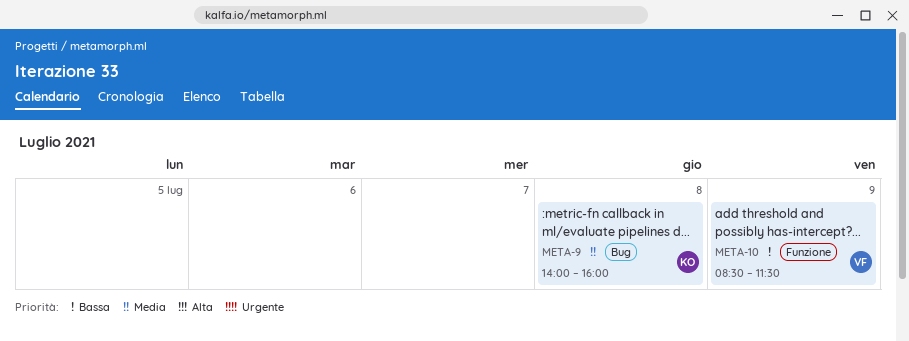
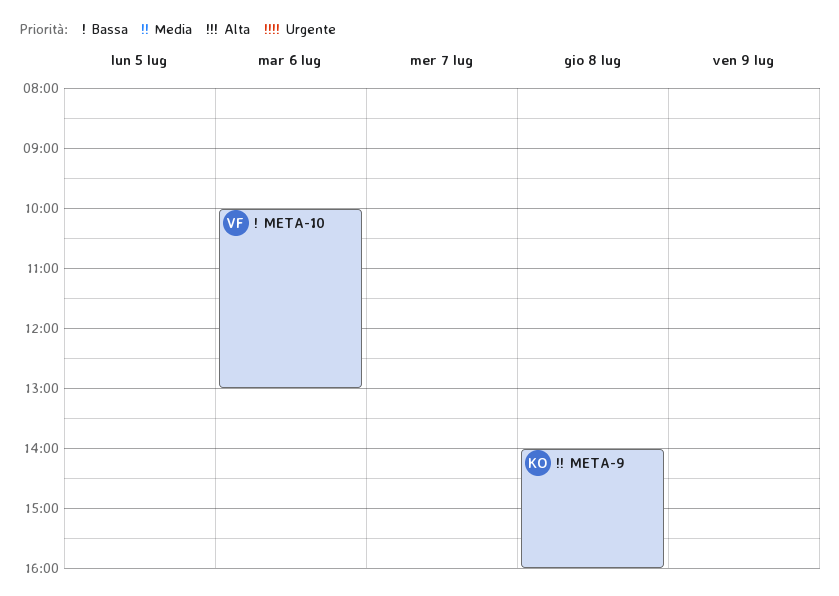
META-10, day: Jul 9 -> Jul 6
META-10, begins: 08:30 -> 10:00
META-10, ends: 11:30 -> 13:00

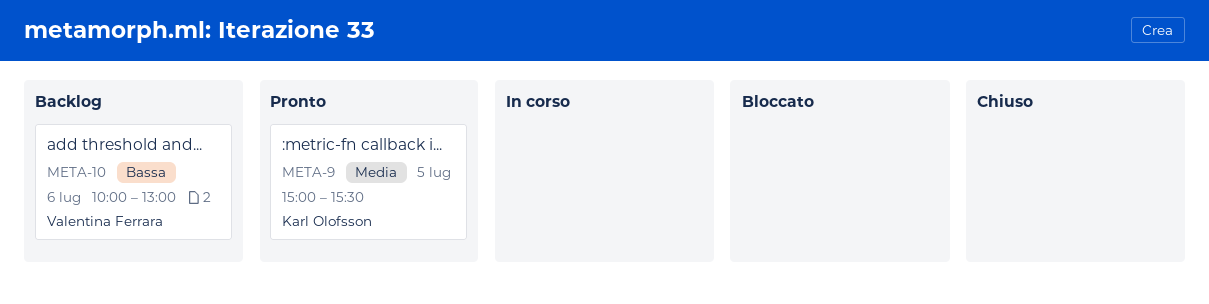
META-9, day: Jul 8 -> Jul 5
META-9, begins: 14:00 -> 15:00
META-9, ends: 16:00 -> 15:30

